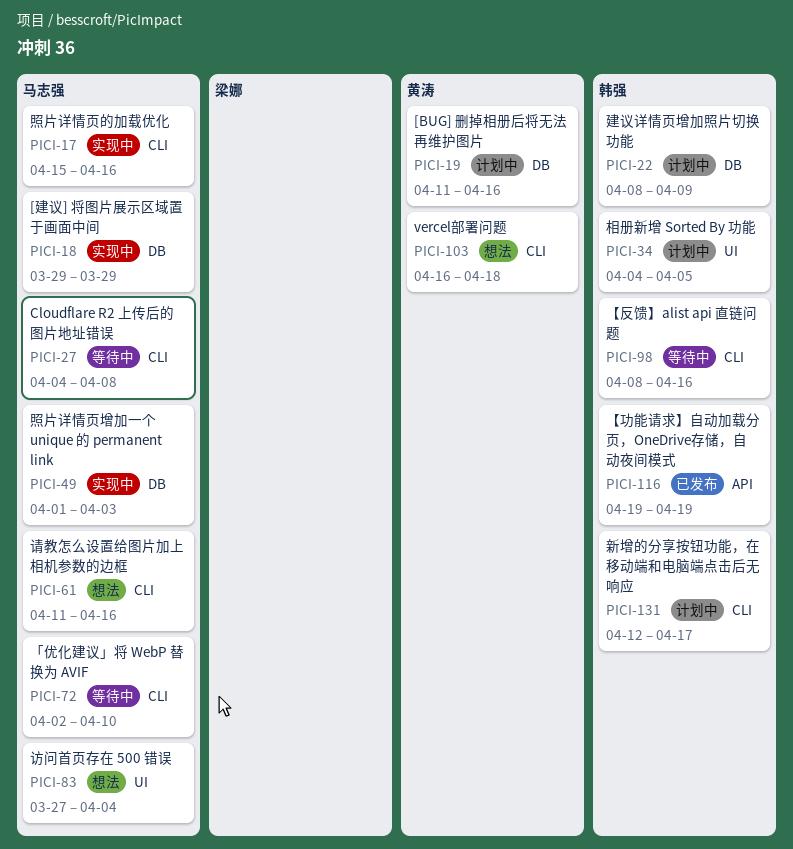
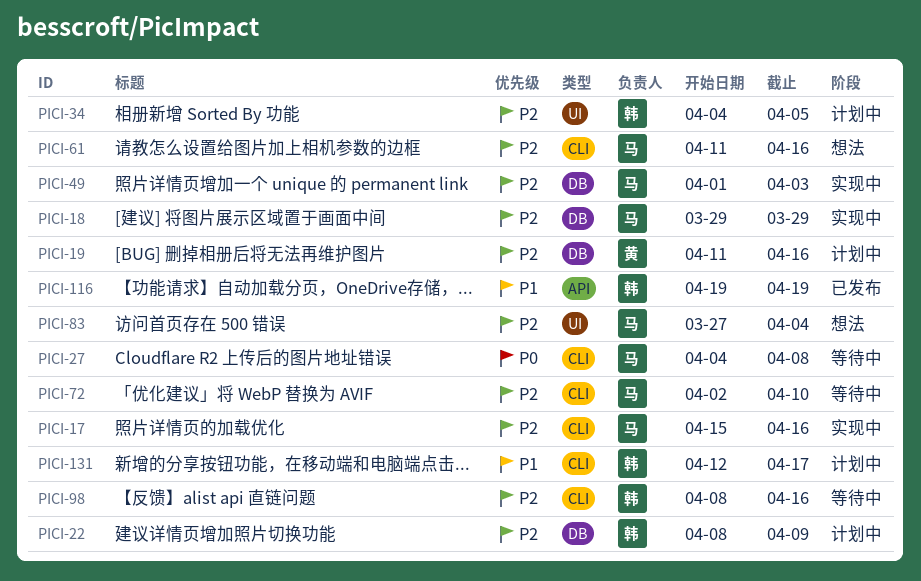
PICI-103: present -> none

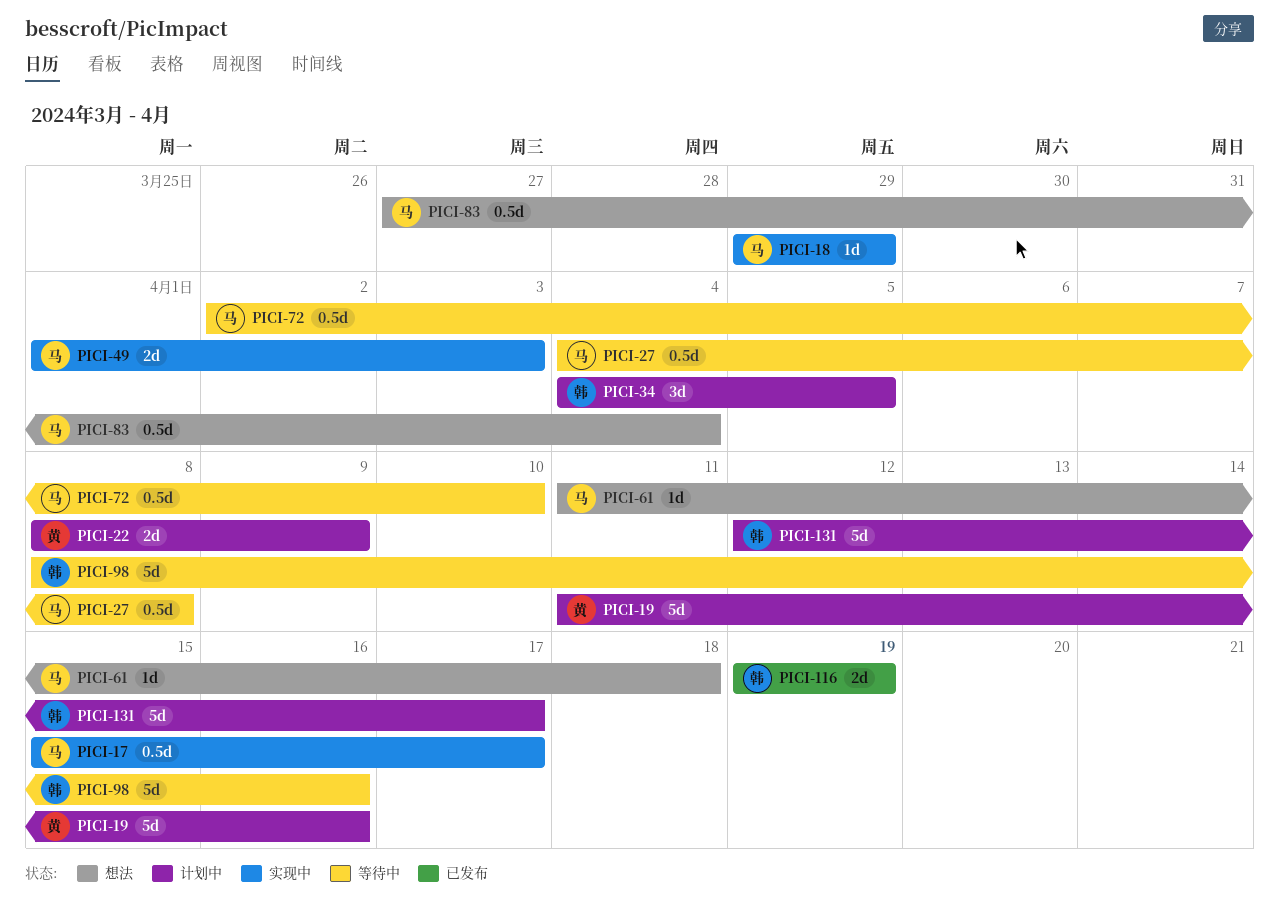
PICI-17, due: Apr 16 -> Apr 17
PICI-22, owner: 韩 -> 黄
PICI-61, due: Apr 16 -> Apr 18

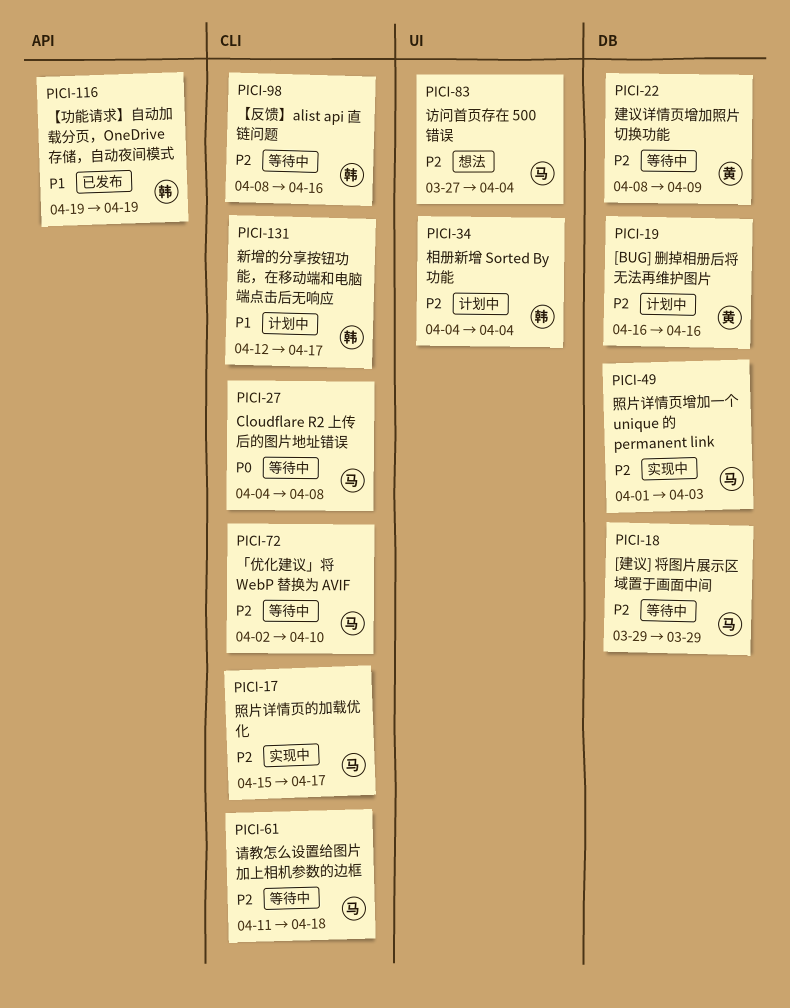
PICI-18, status: 实现中 -> 等待中
PICI-19, start: Apr 11 -> Apr 16
PICI-22, status: 计划中 -> 等待中
PICI-34, due: Apr 5 -> Apr 4
PICI-61, status: 想法 -> 等待中

